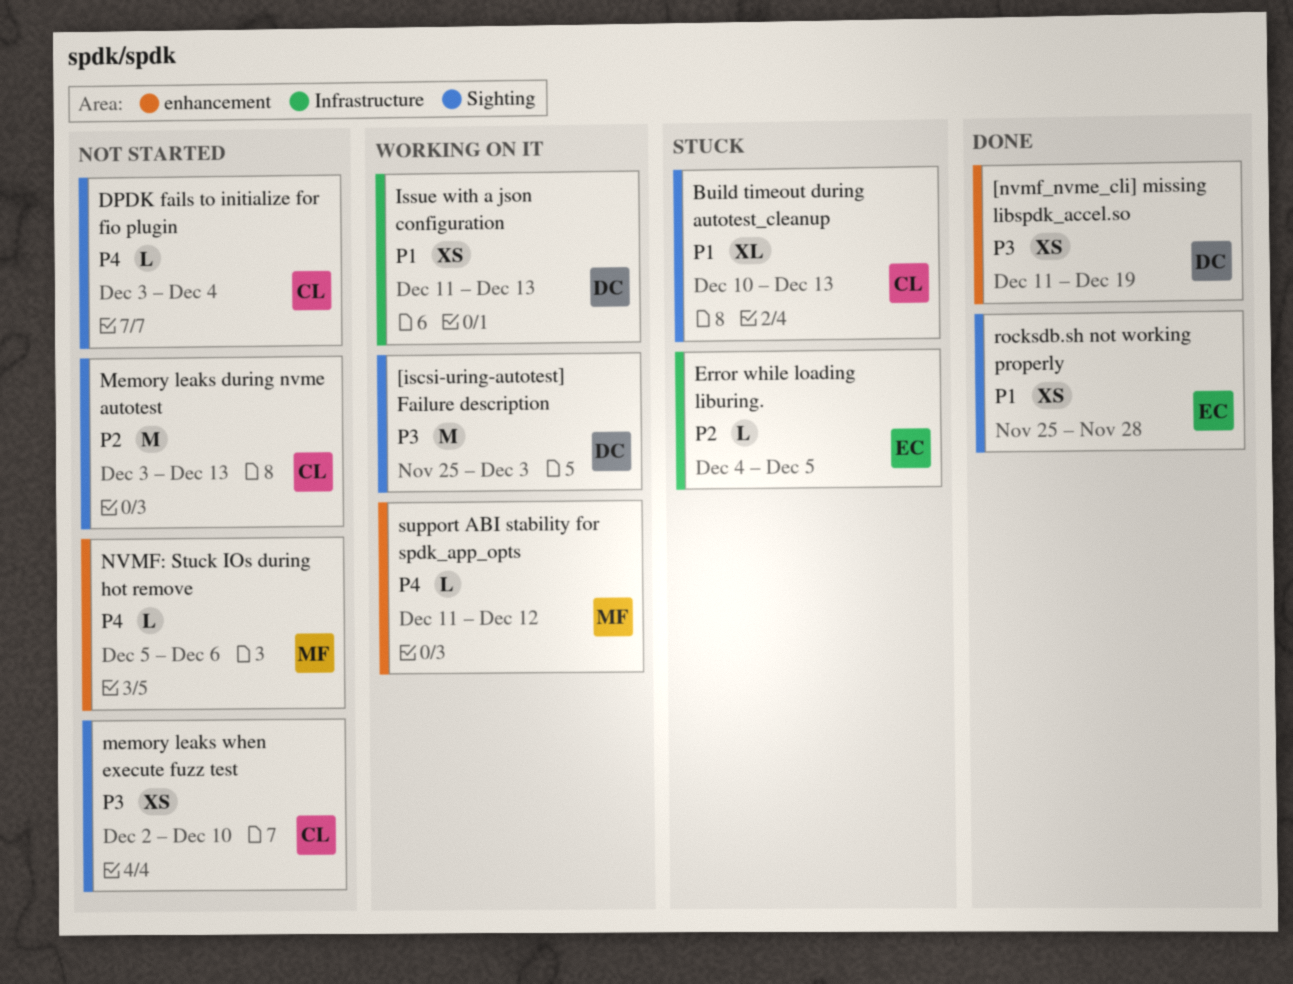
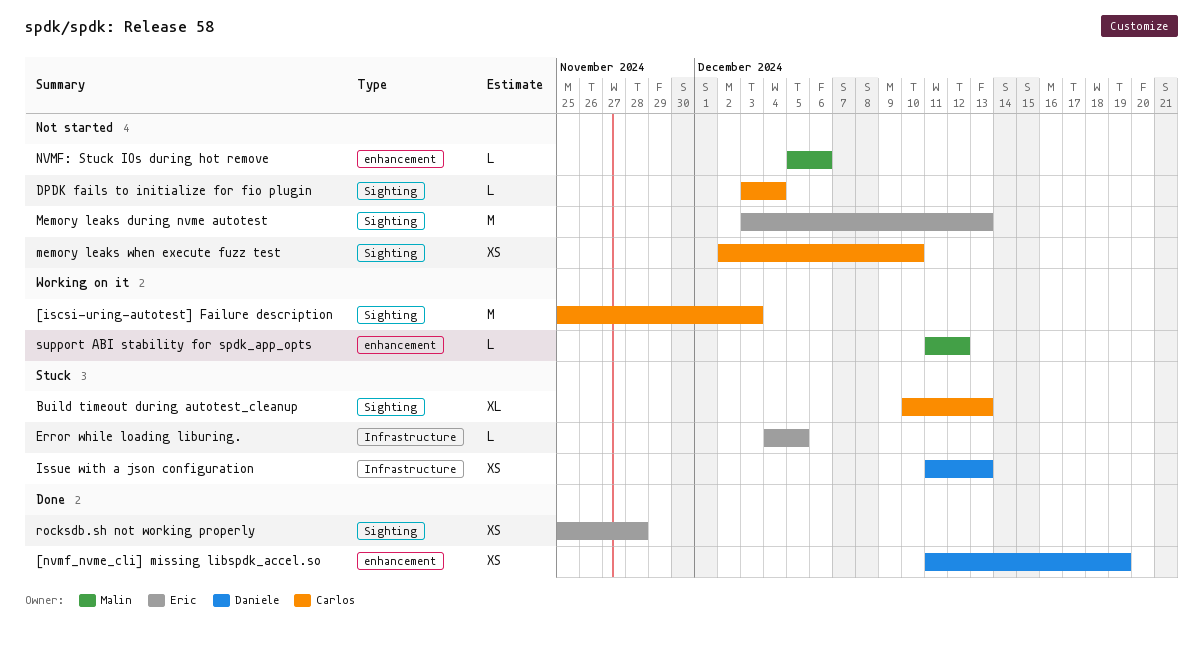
[iscsi-uring-autotest] Failure description, owner: Daniele -> Carlos
Issue with a json configuration, status: Working on it -> Stuck
Memory leaks during nvme autotest, owner: Carlos -> Eric

